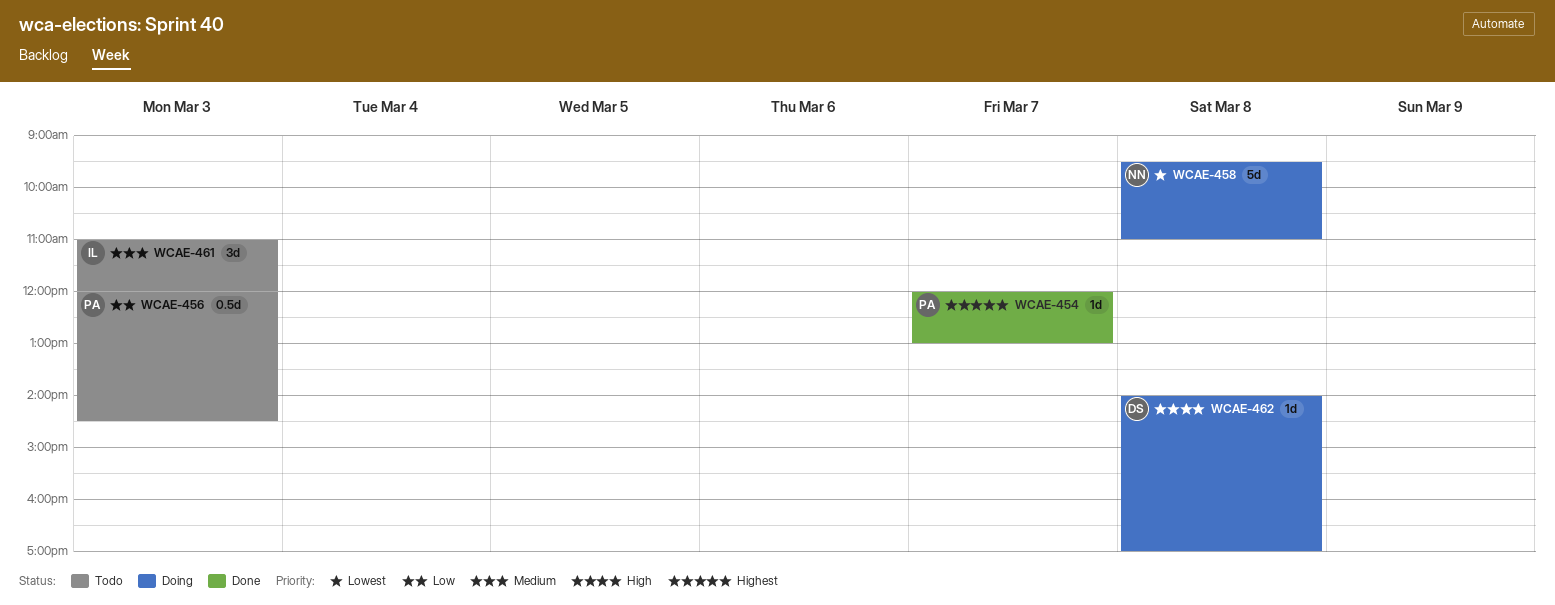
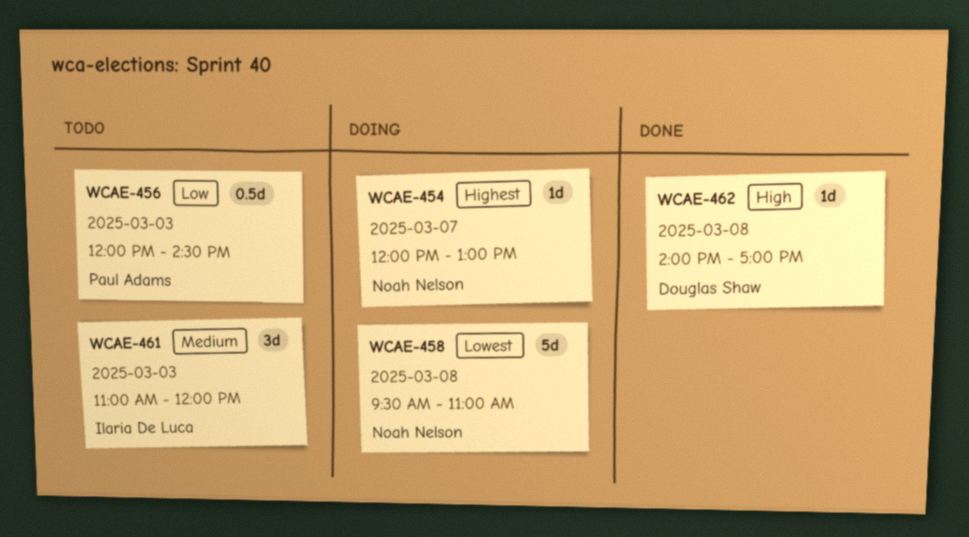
WCAE-454, status: Done -> Doing
WCAE-454, owner: Paul Adams -> Noah Nelson
WCAE-462, status: Doing -> Done

